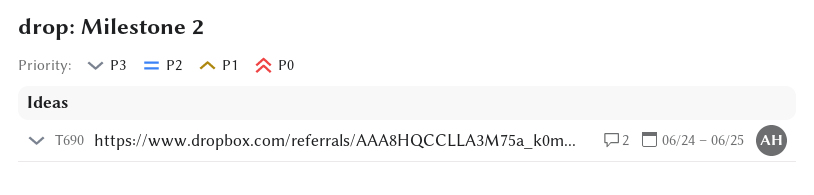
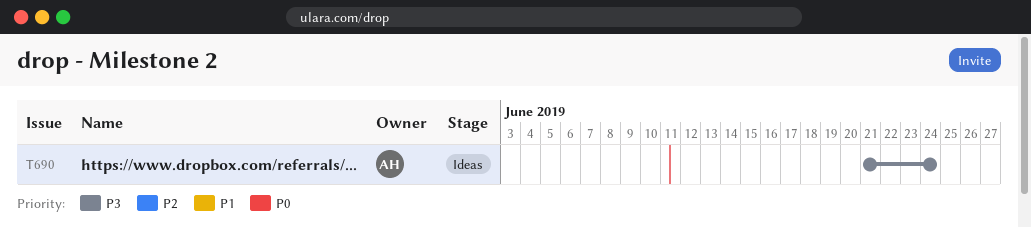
T690, start: Jun 24 -> Jun 21
T690, due: Jun 25 -> Jun 24

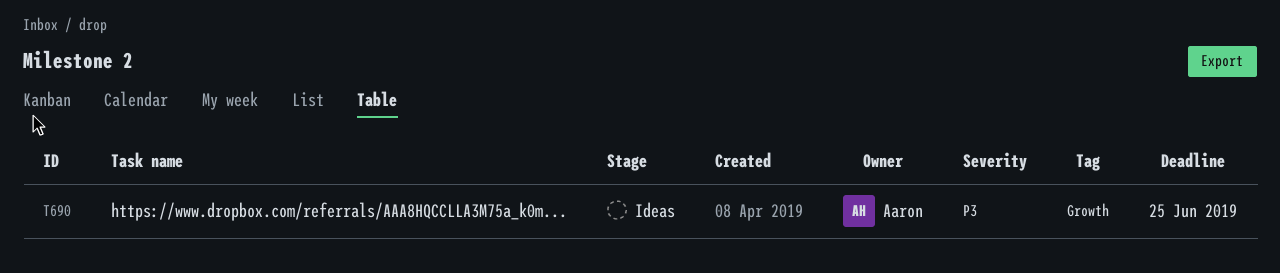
T690, due: Jun 24 -> Jun 25

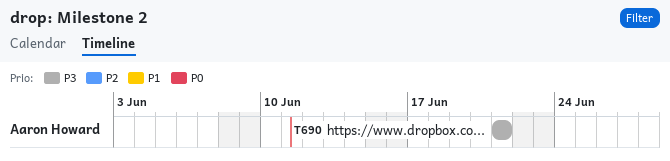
T690, due: Jun 25 -> Jun 21

